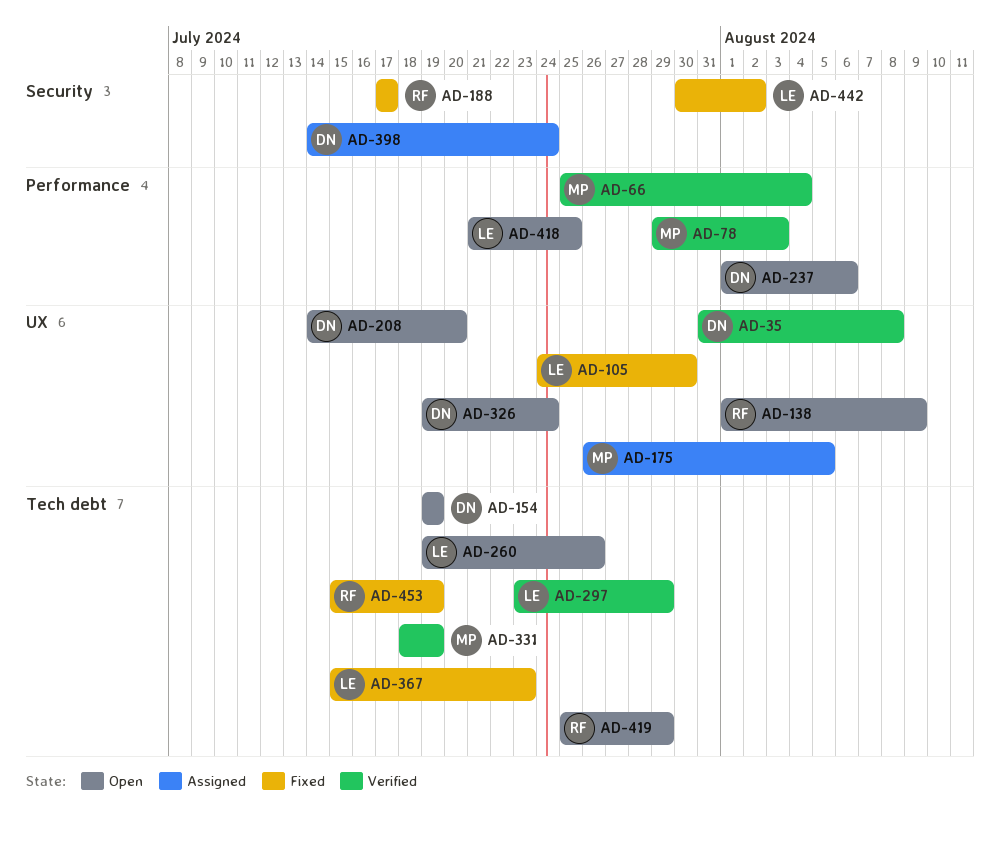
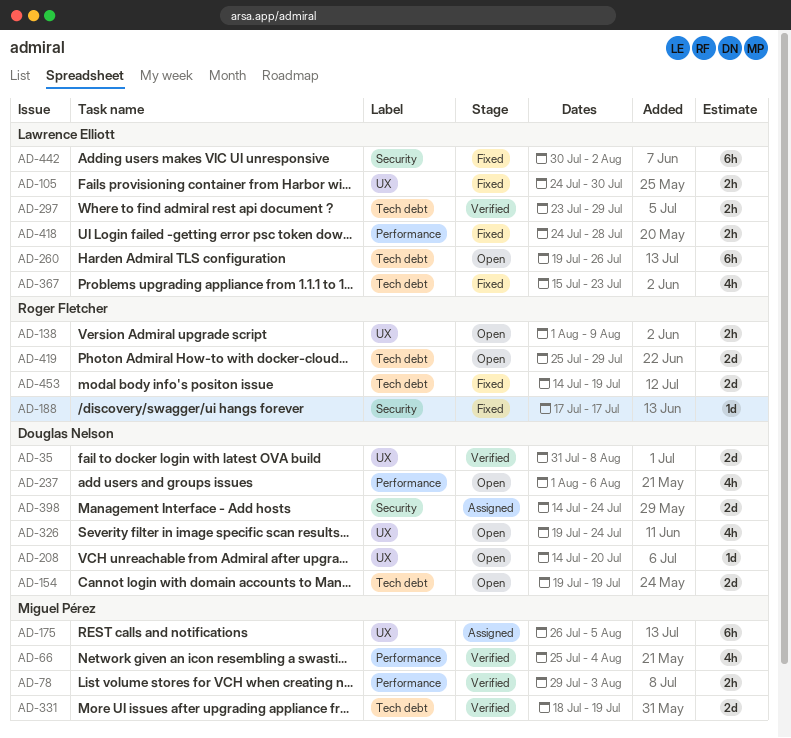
AD-418, status: Open -> Fixed
AD-418, start: Jul 21 -> Jul 24
AD-418, due: Jul 25 -> Jul 28
AD-453, start: Jul 15 -> Jul 14

